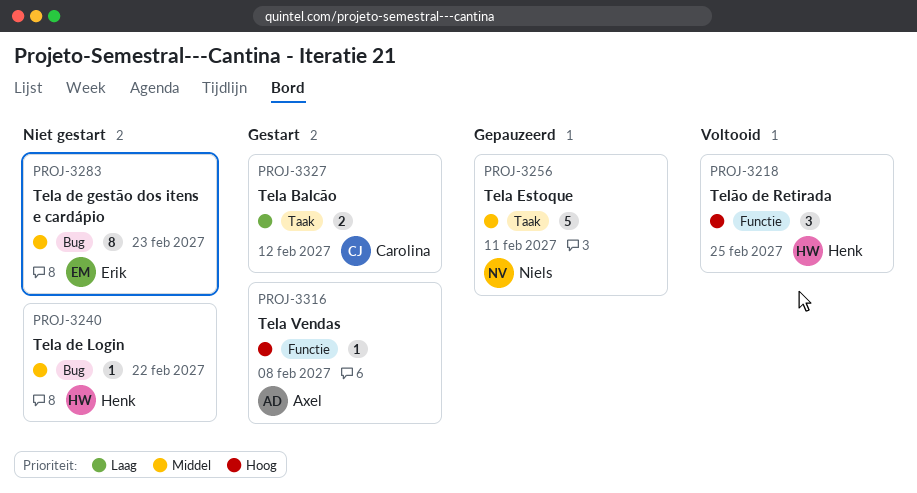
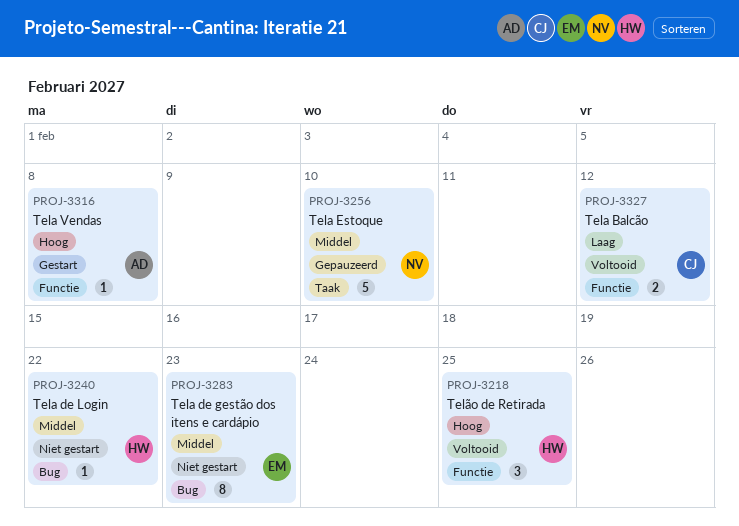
PROJ-3256, due: Feb 11 -> Feb 10
PROJ-3327, status: Gestart -> Voltooid
PROJ-3327, label: Taak -> Functie

